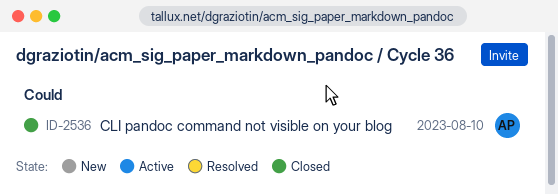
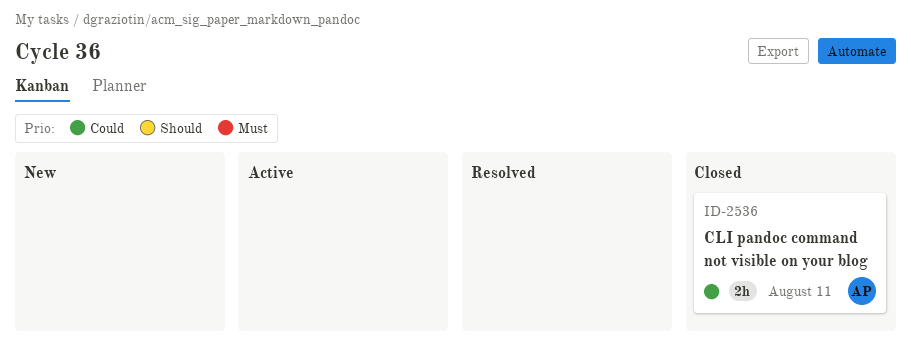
ID-2536, due: Aug 10 -> Aug 11

